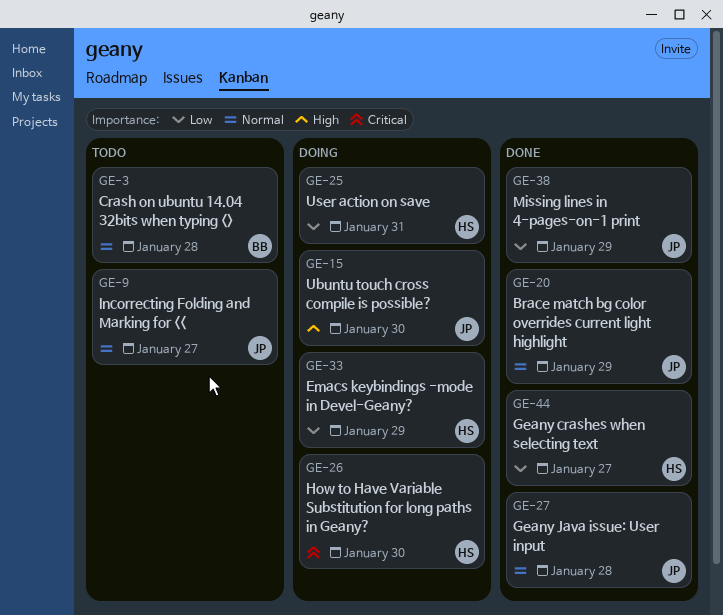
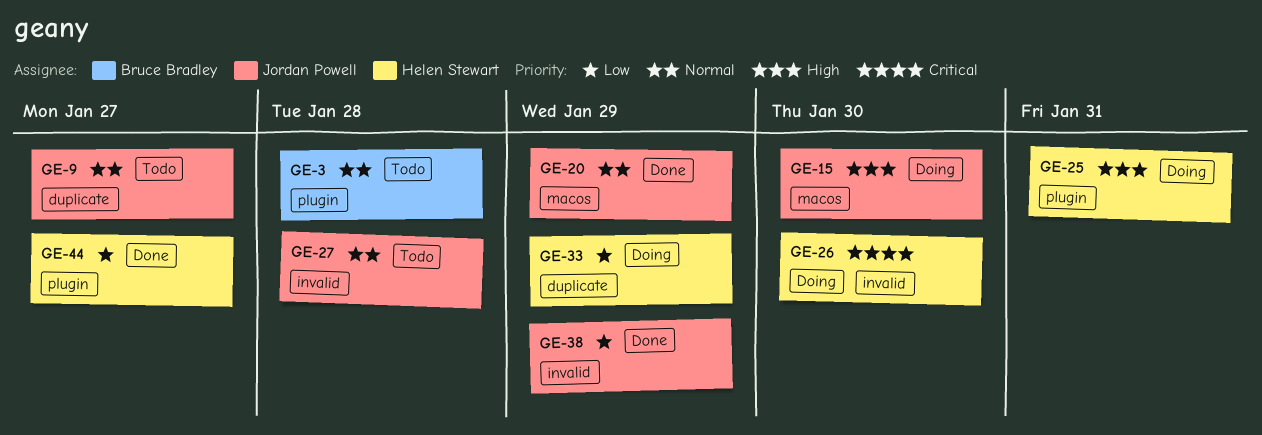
GE-25, priority: Low -> High
GE-27, status: Done -> Todo

